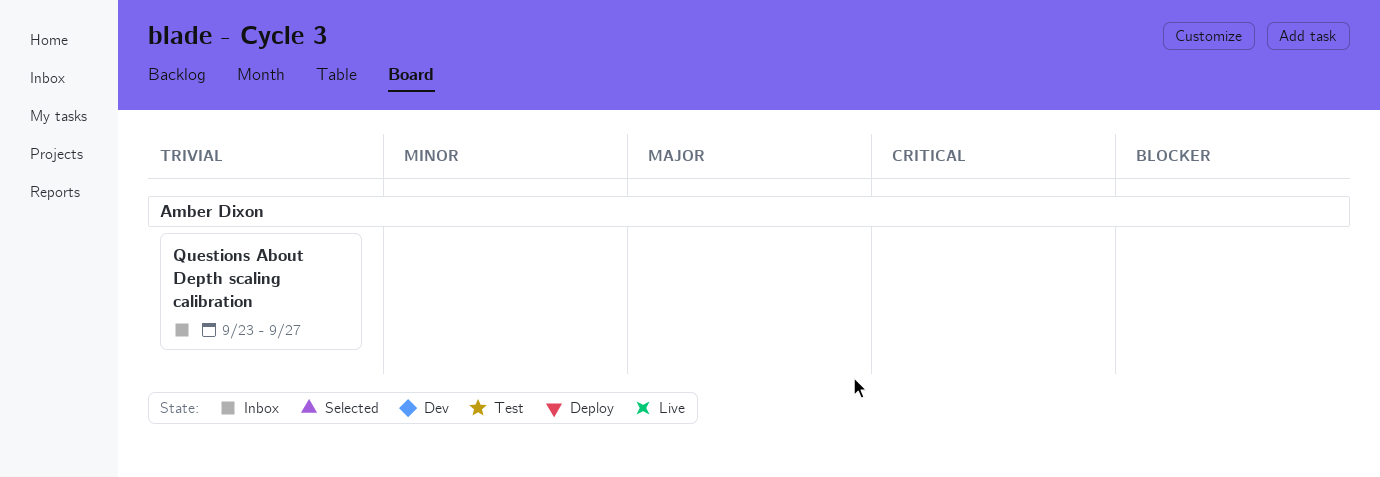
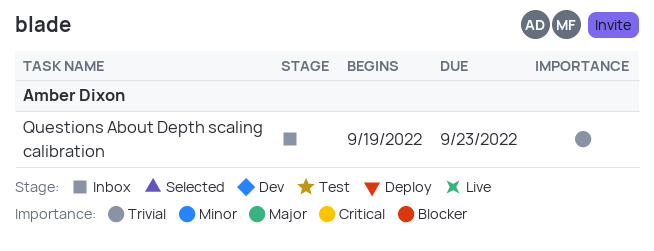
Questions About Depth scaling calibration, start: Sep 23 -> Sep 19
Questions About Depth scaling calibration, due: Sep 27 -> Sep 23

